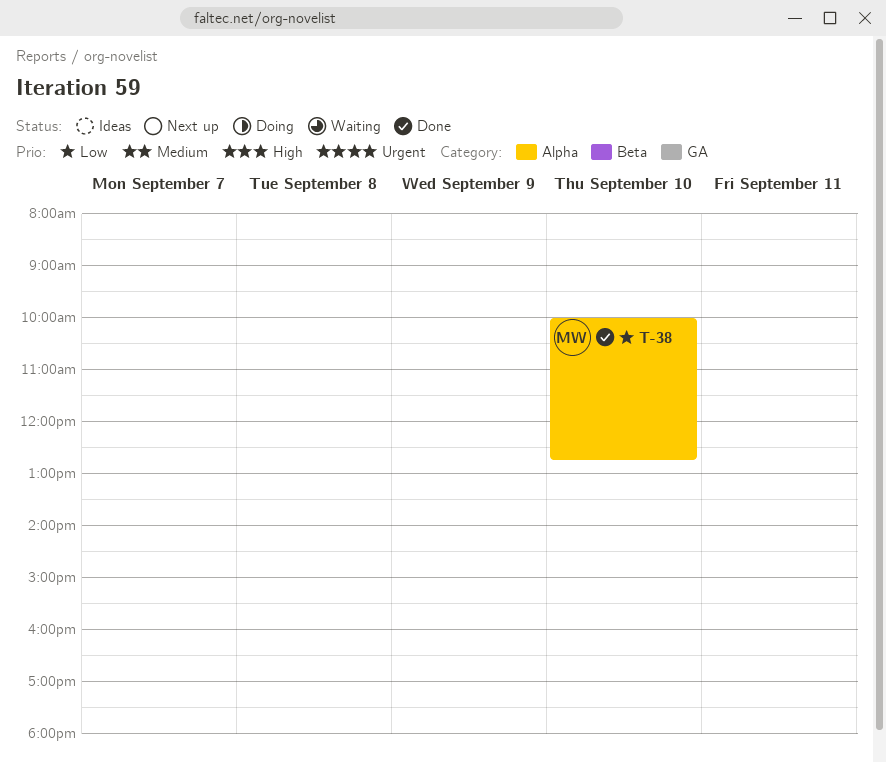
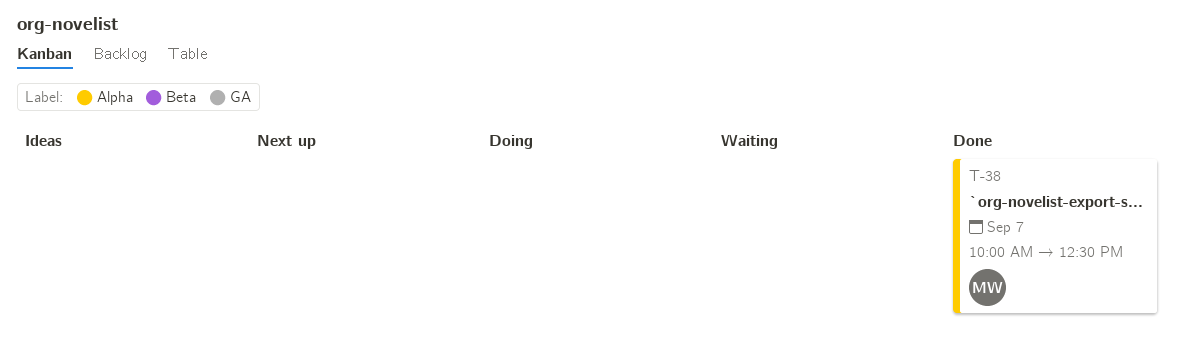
T-38, day: Sep 10 -> Sep 7
T-38, ends: 12:45 -> 12:30

